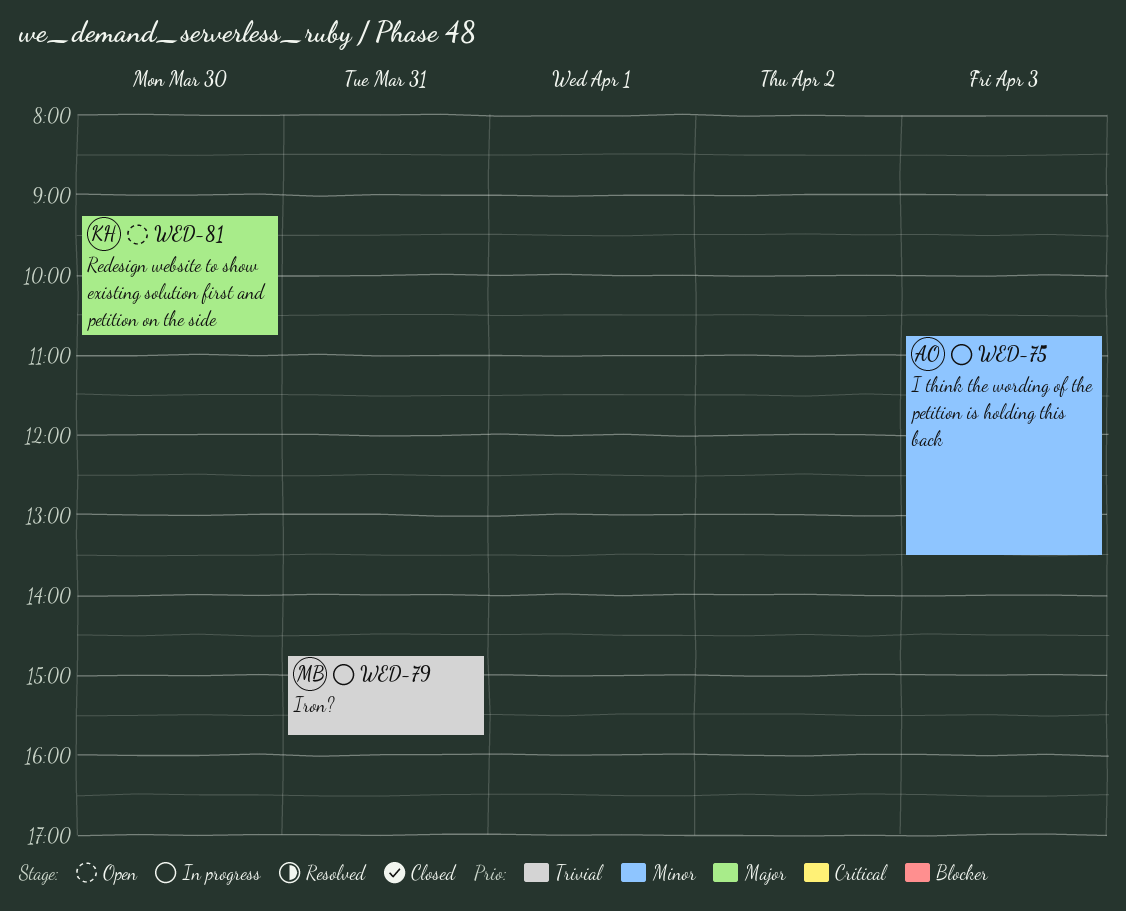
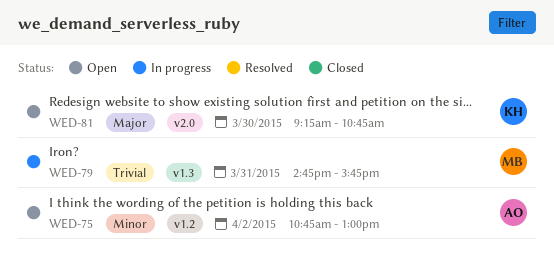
WED-75, status: In progress -> Open
WED-75, day: Apr 3 -> Apr 2
WED-75, ends: 13:30 -> 13:00

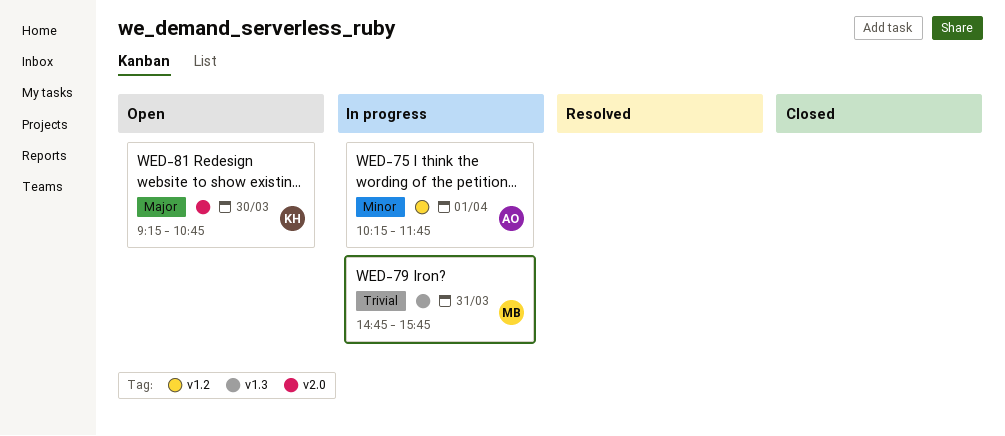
WED-75, status: Open -> In progress
WED-75, day: Apr 2 -> Apr 1
WED-75, begins: 10:45 -> 10:15
WED-75, ends: 13:00 -> 11:45

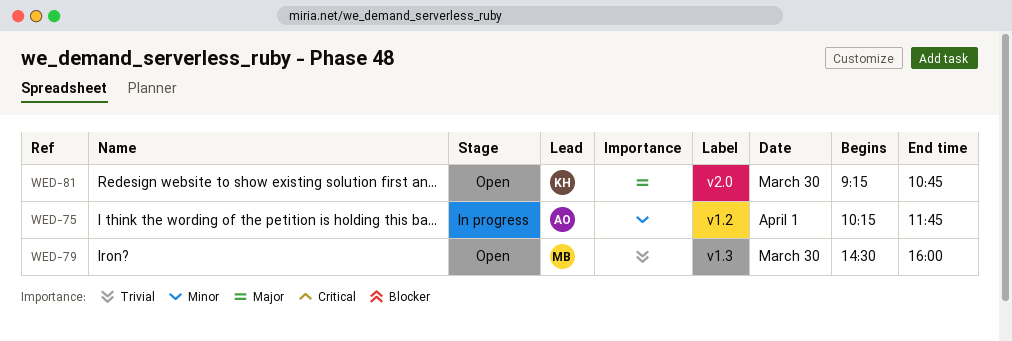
WED-79, status: In progress -> Open
WED-79, day: Mar 31 -> Mar 30
WED-79, begins: 14:45 -> 14:30
WED-79, ends: 15:45 -> 16:00

